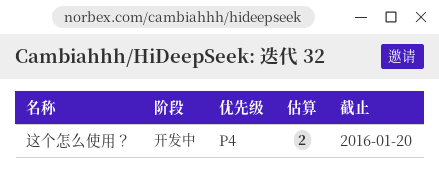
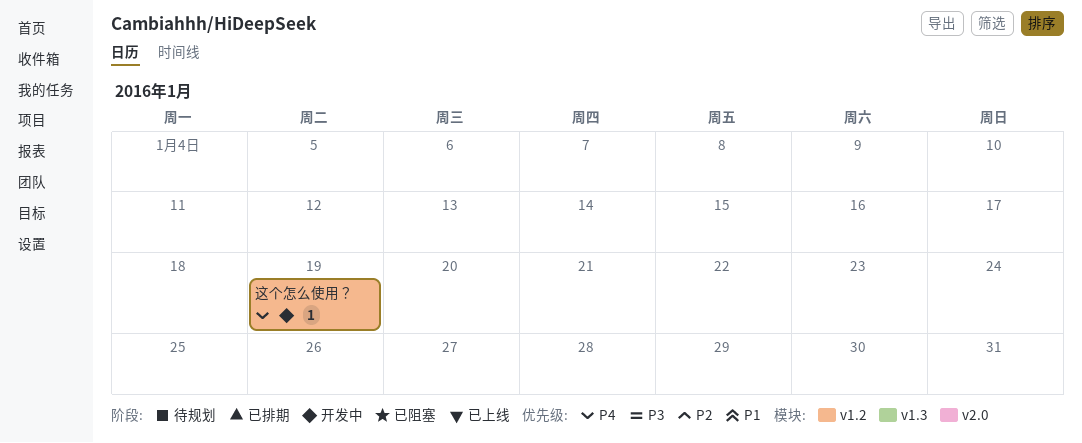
这个怎么使用？, estimate: 2 -> 1
这个怎么使用？, due: Jan 20 -> Jan 19

